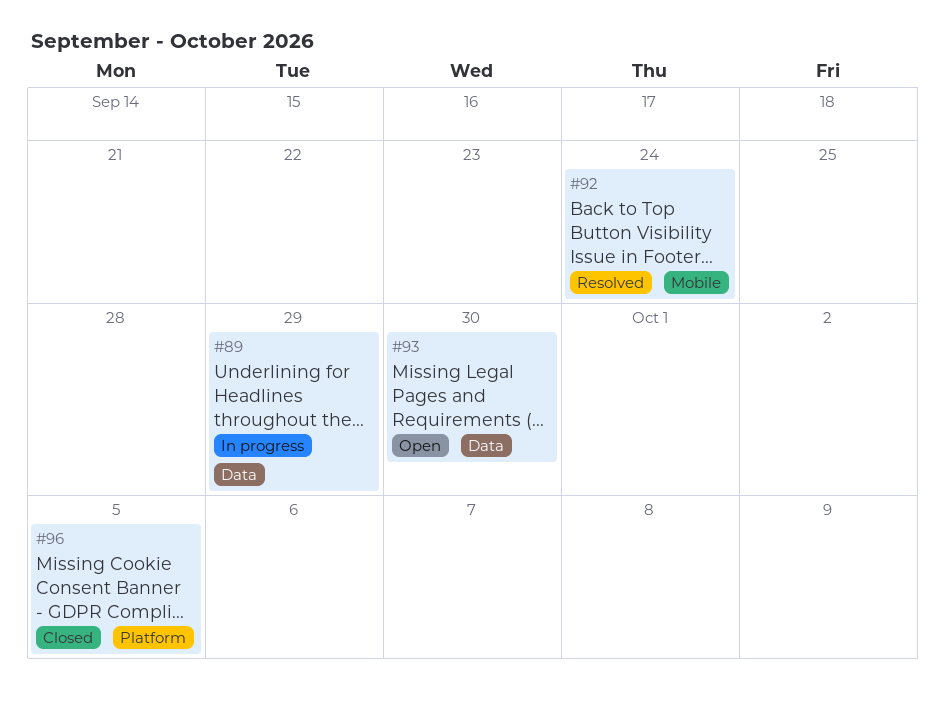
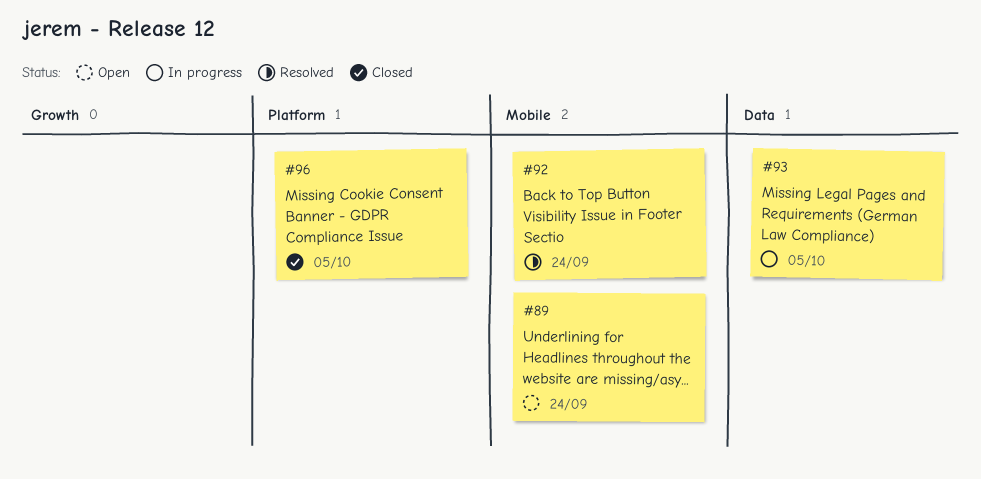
#89, status: In progress -> Open
#89, label: Data -> Mobile
#89, due: Sep 29 -> Sep 24
#93, status: Open -> In progress
#93, due: Sep 30 -> Oct 5

